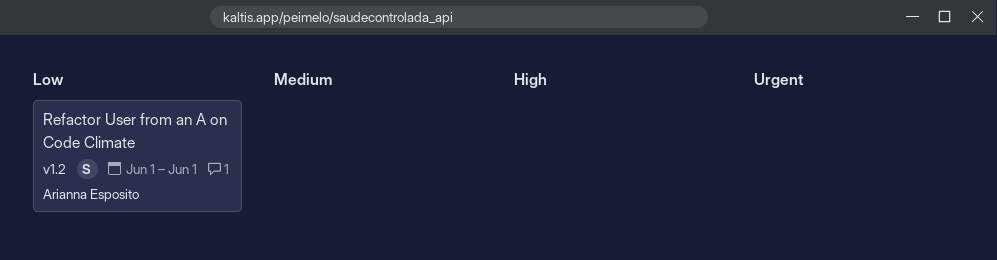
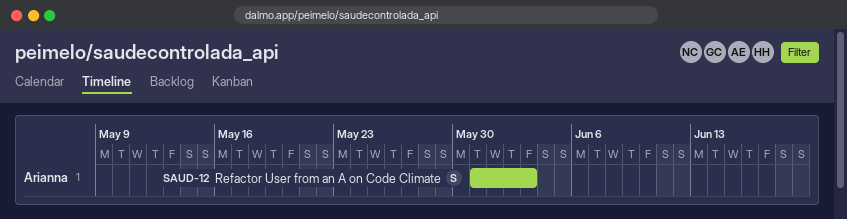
Refactor User from an A on Code Climate, start: Jun 1 -> May 31
Refactor User from an A on Code Climate, due: Jun 1 -> Jun 3

